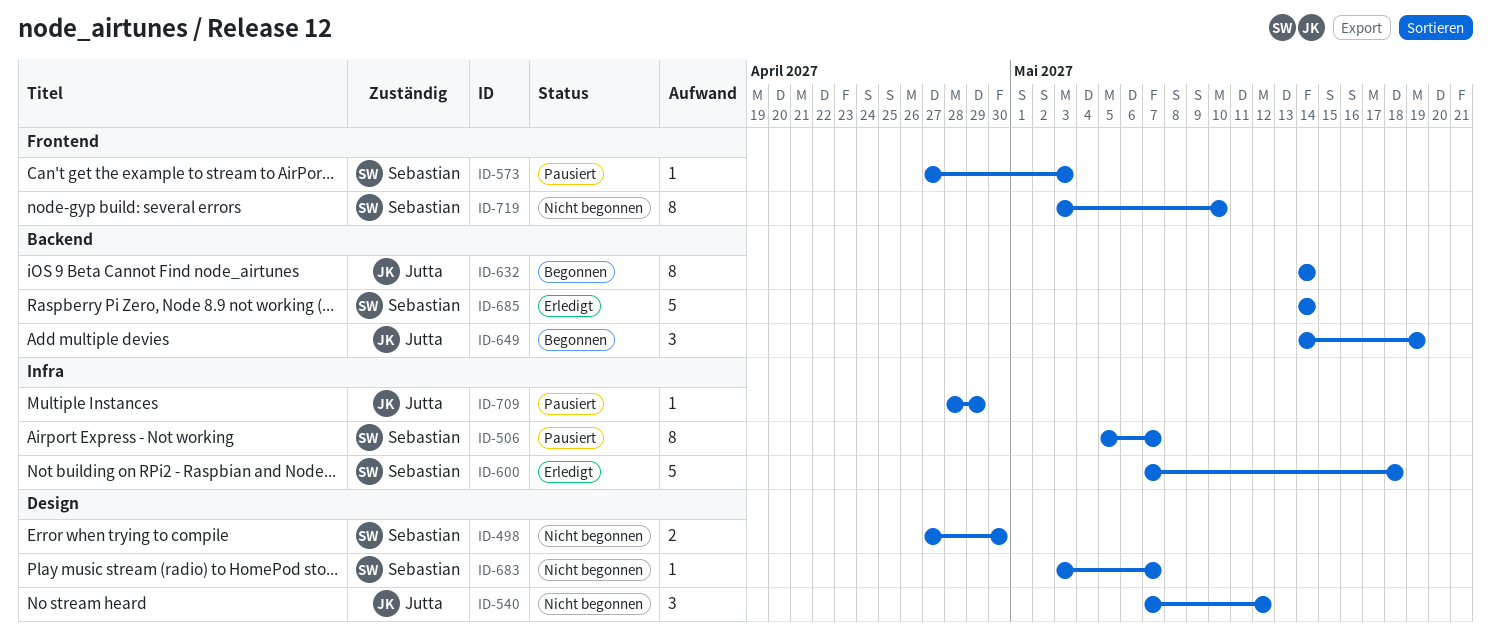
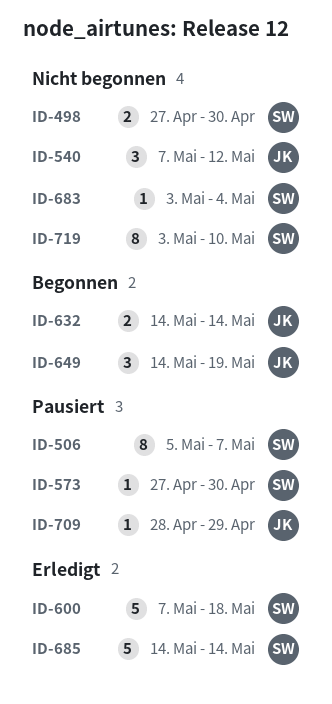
ID-573, due: May 3 -> Apr 30
ID-632, estimate: 8 -> 2
ID-683, due: May 7 -> May 4

